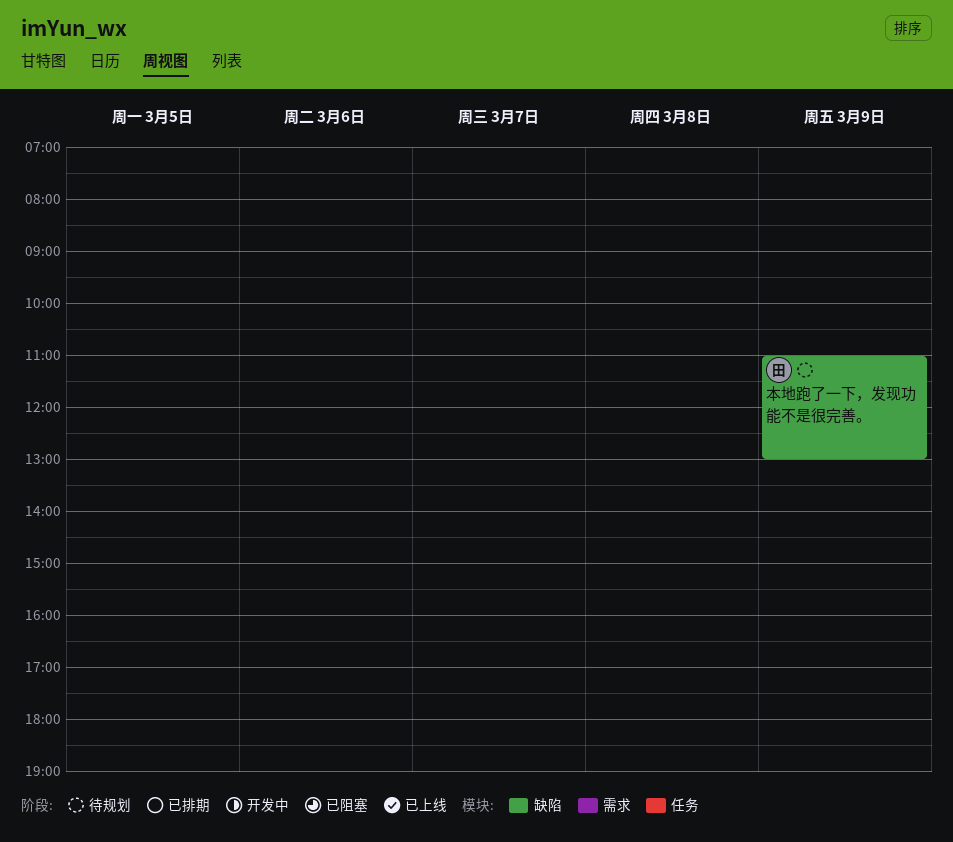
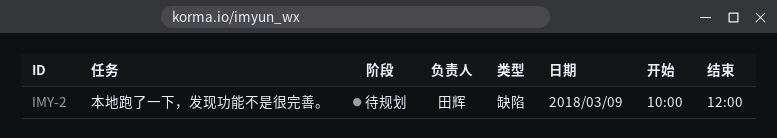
本地跑了一下，发现功能不是很完善。, begins: 11:00 -> 10:00
本地跑了一下，发现功能不是很完善。, ends: 13:00 -> 12:00

